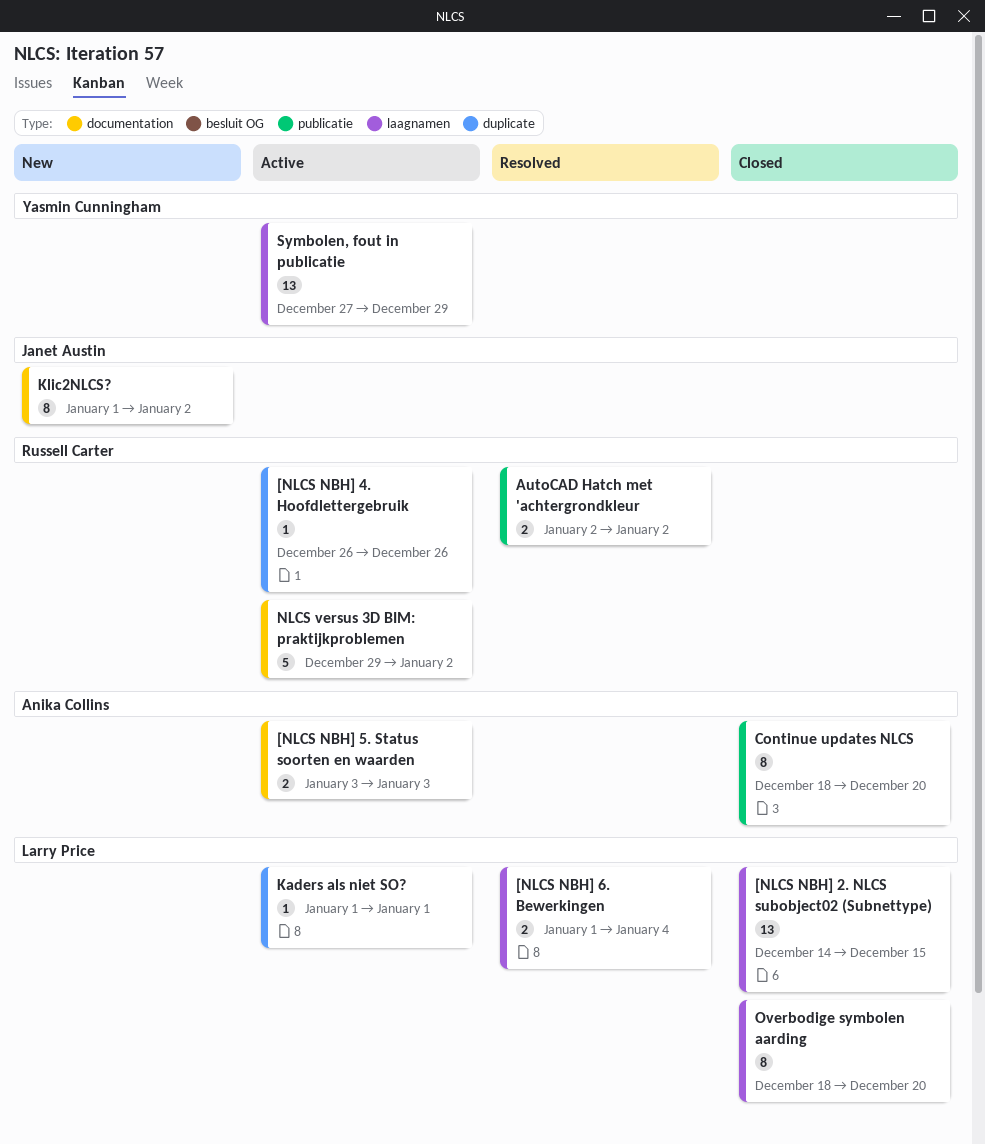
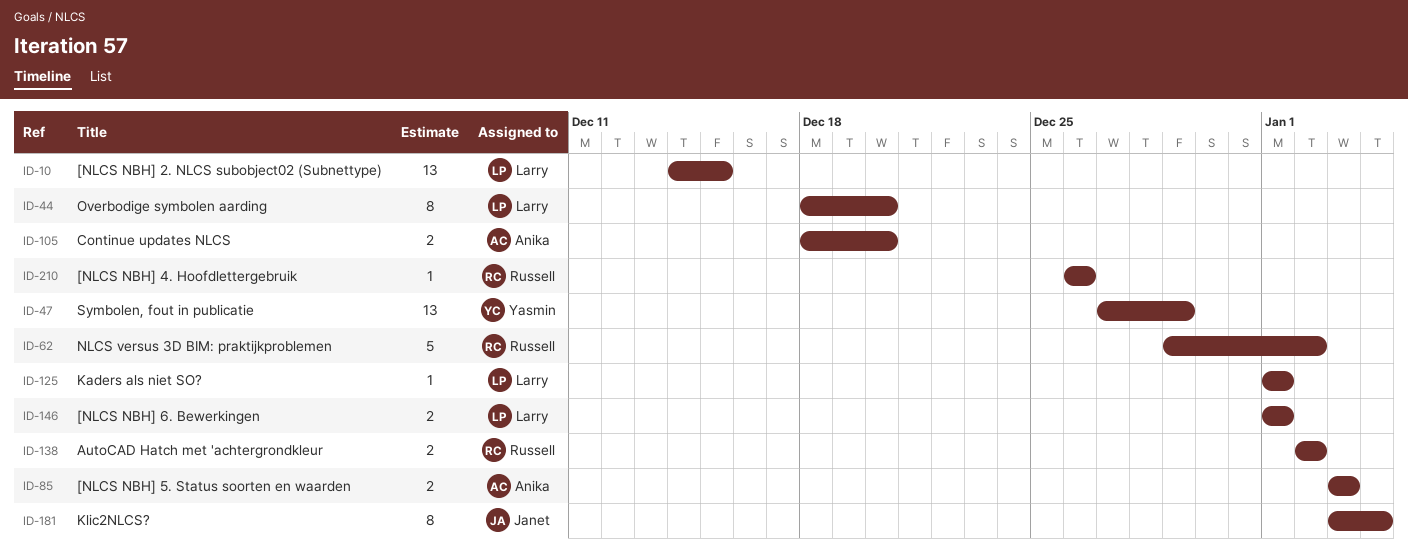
[NLCS NBH] 6. Bewerkingen, due: Jan 4 -> Jan 1
Continue updates NLCS, estimate: 8 -> 2
Klic2NLCS?, start: Jan 1 -> Jan 3
Klic2NLCS?, due: Jan 2 -> Jan 4

